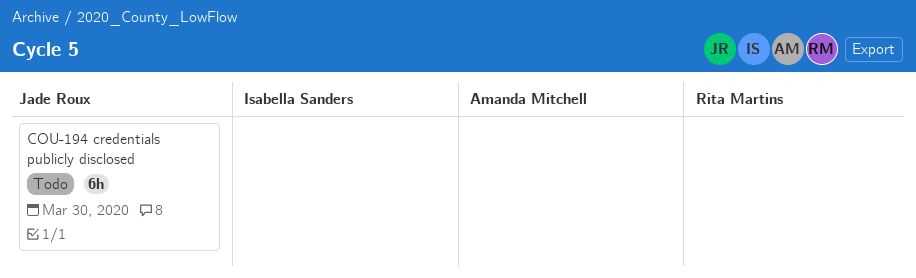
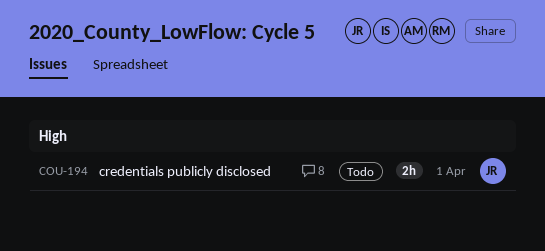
COU-194, estimate: 6h -> 2h
COU-194, due: Mar 30 -> Apr 1

